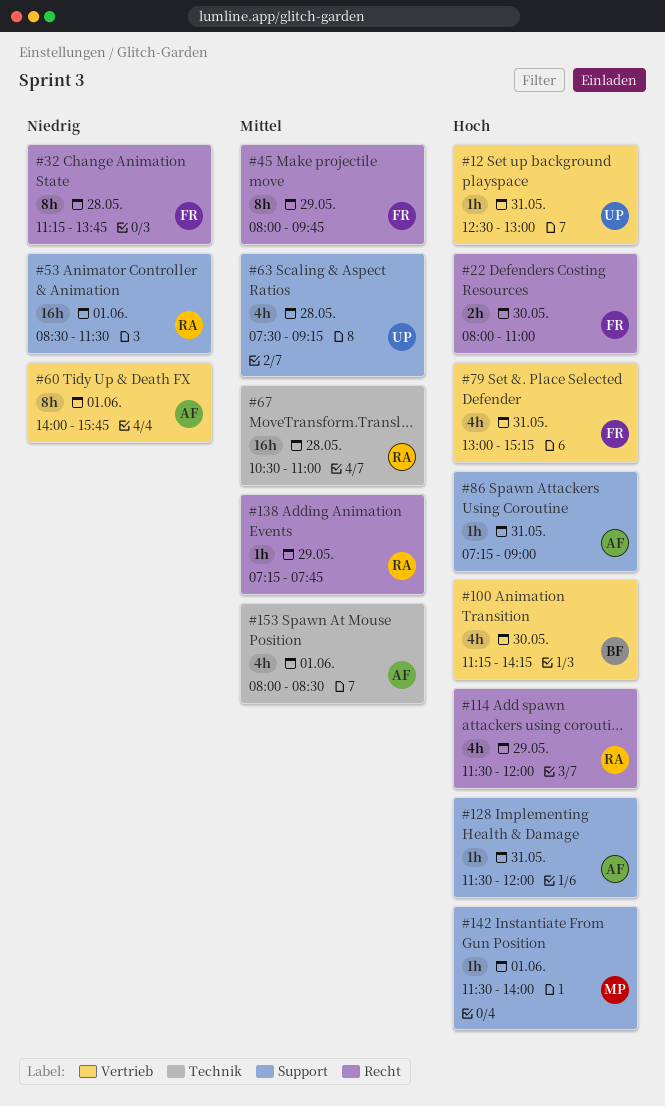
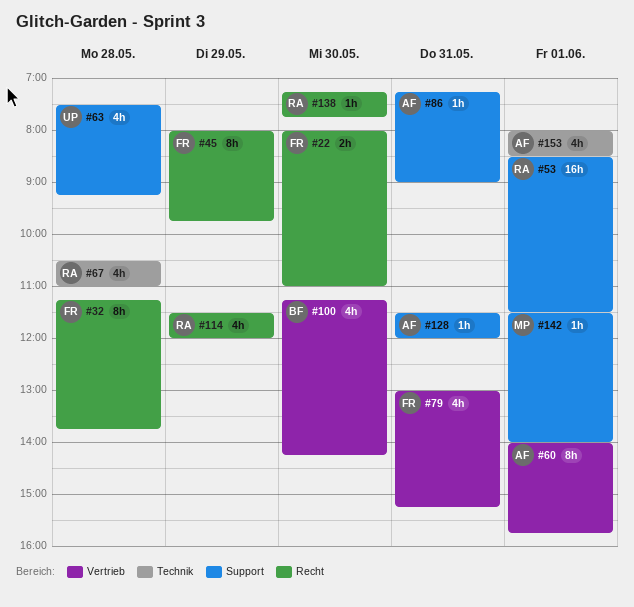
#12: present -> none
#67, estimate: 16h -> 4h
#138, day: May 29 -> May 30

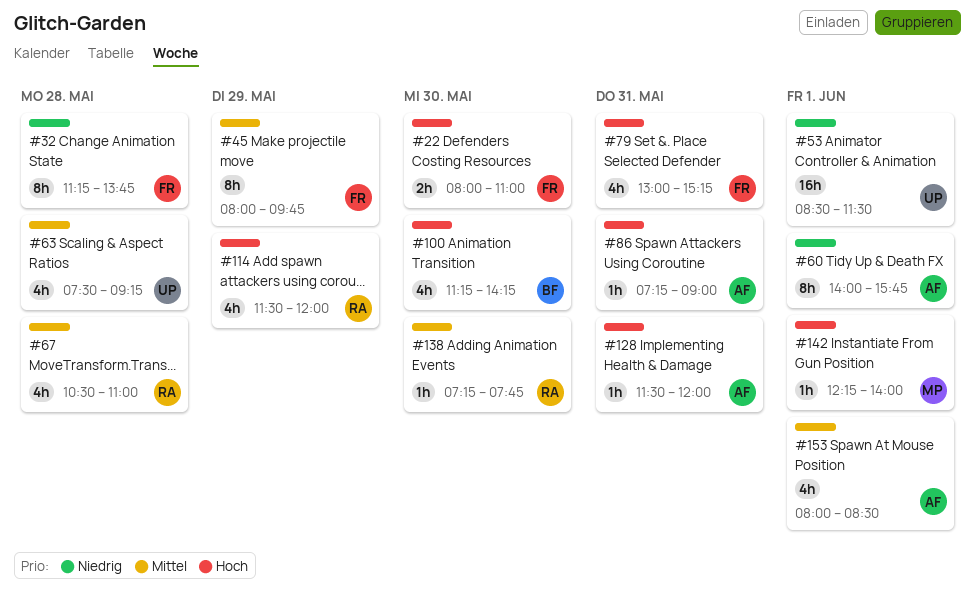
#53, owner: RA -> UP
#142, begins: 11:30 -> 12:15

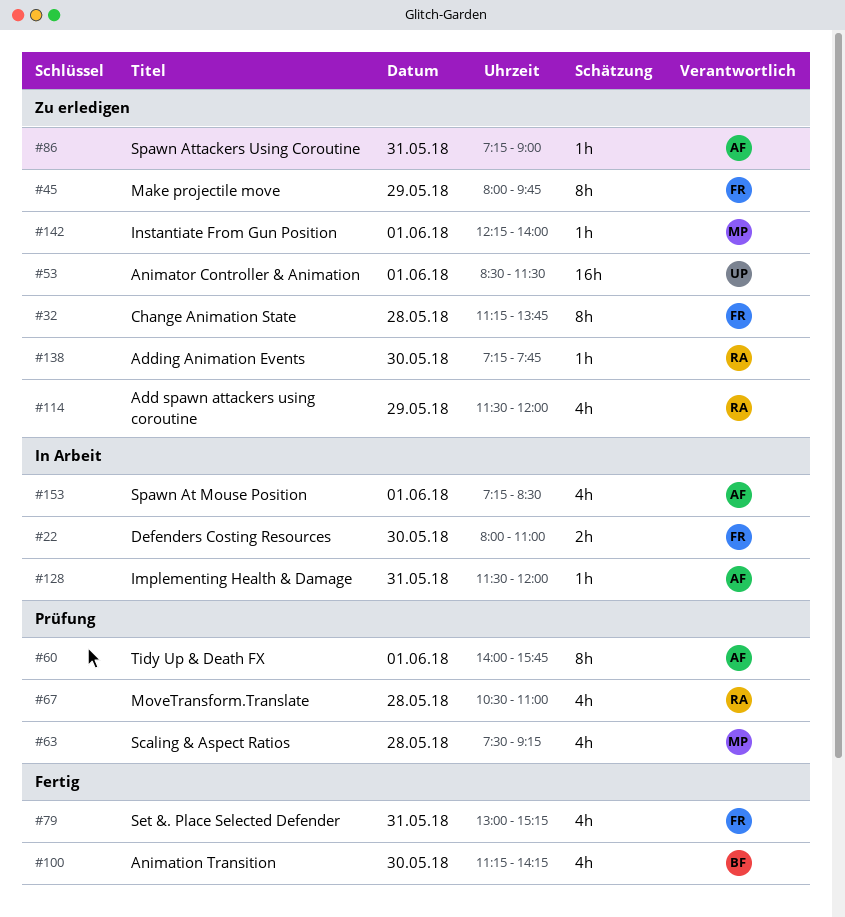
#63, owner: UP -> MP
#153, begins: 08:00 -> 07:15

